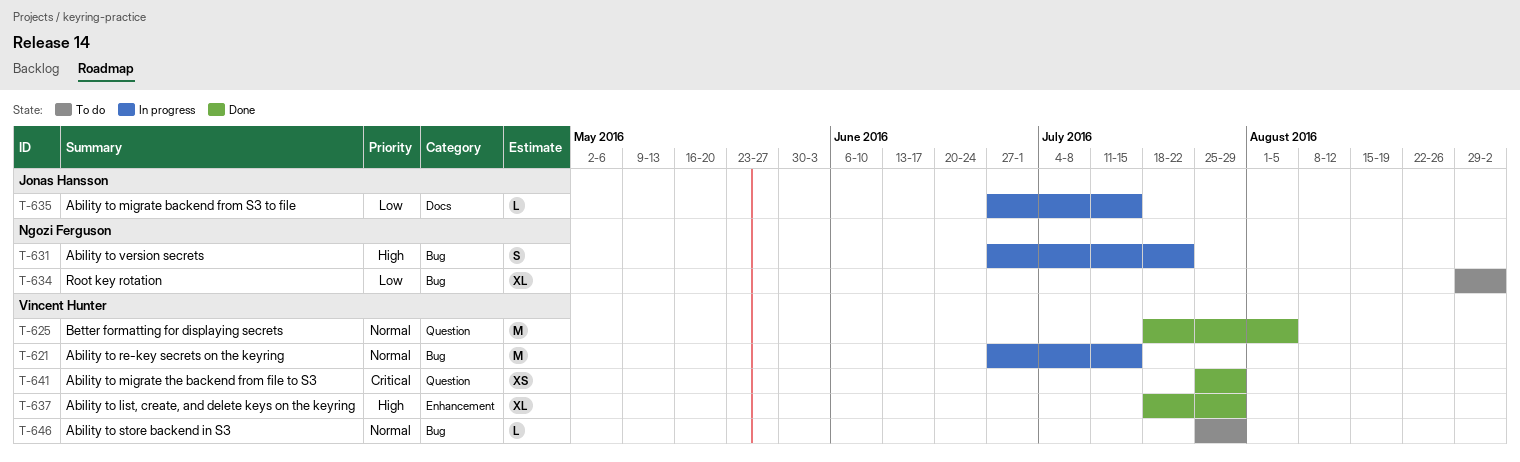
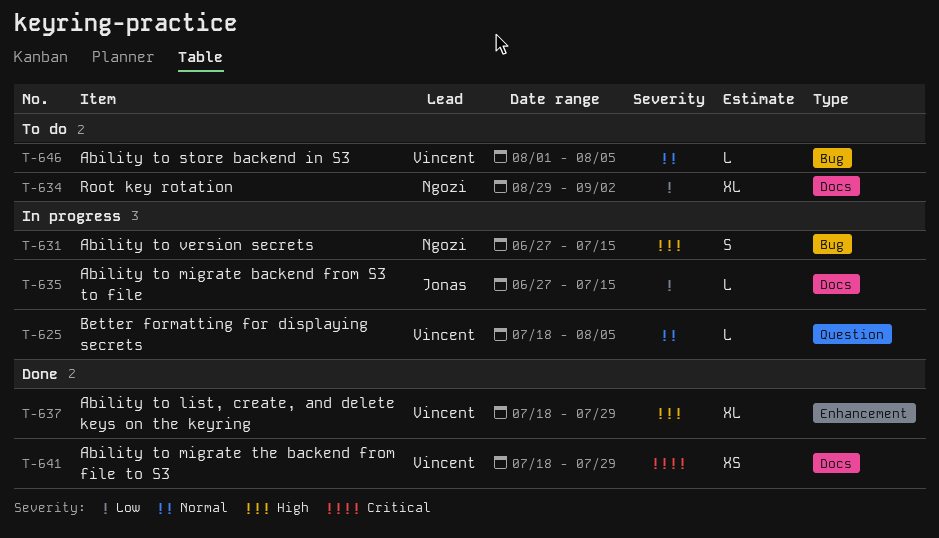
T-621: present -> none
T-625, status: Done -> In progress
T-625, estimate: M -> L
T-631, due: Jul 22 -> Jul 15
T-634, label: Bug -> Docs
T-641, label: Question -> Docs
T-641, start: Jul 25 -> Jul 18
T-646, start: Jul 25 -> Aug 1
T-646, due: Jul 29 -> Aug 5

